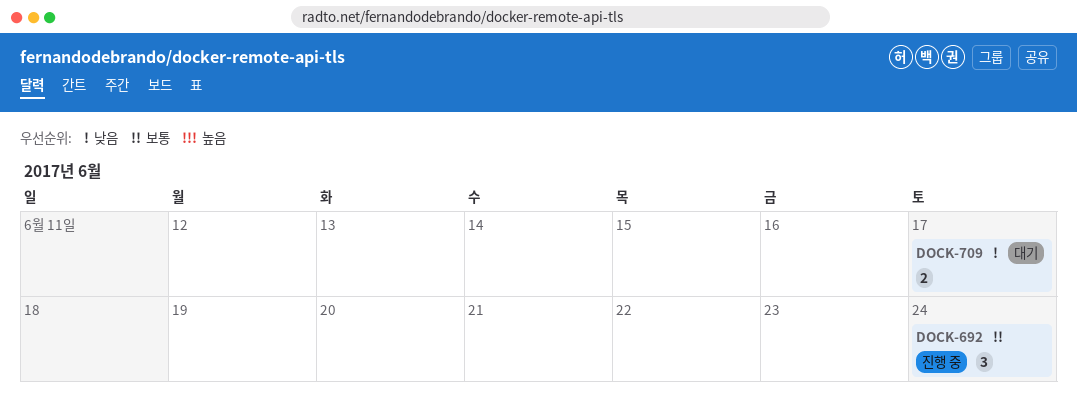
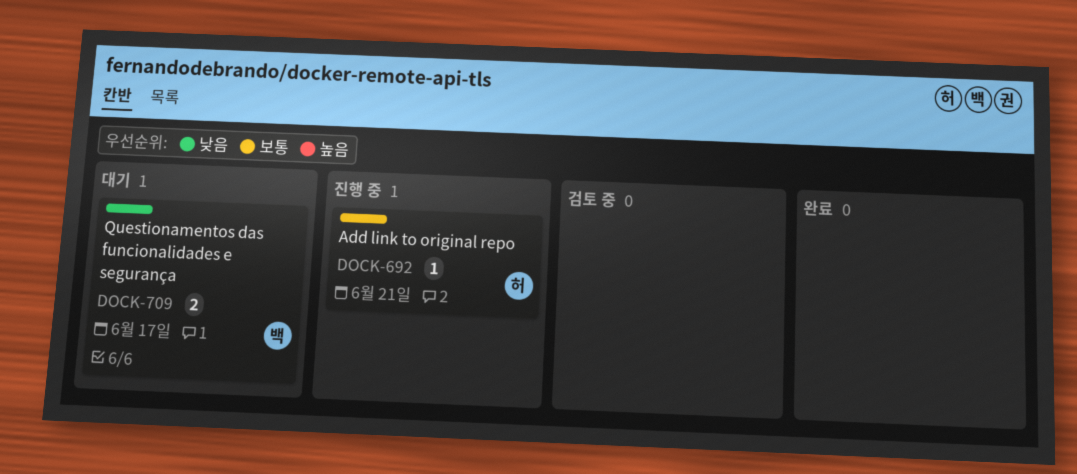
DOCK-692, estimate: 3 -> 1
DOCK-692, due: Jun 24 -> Jun 21

